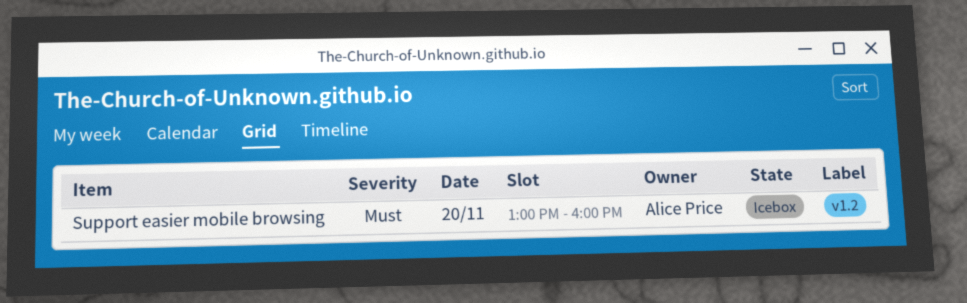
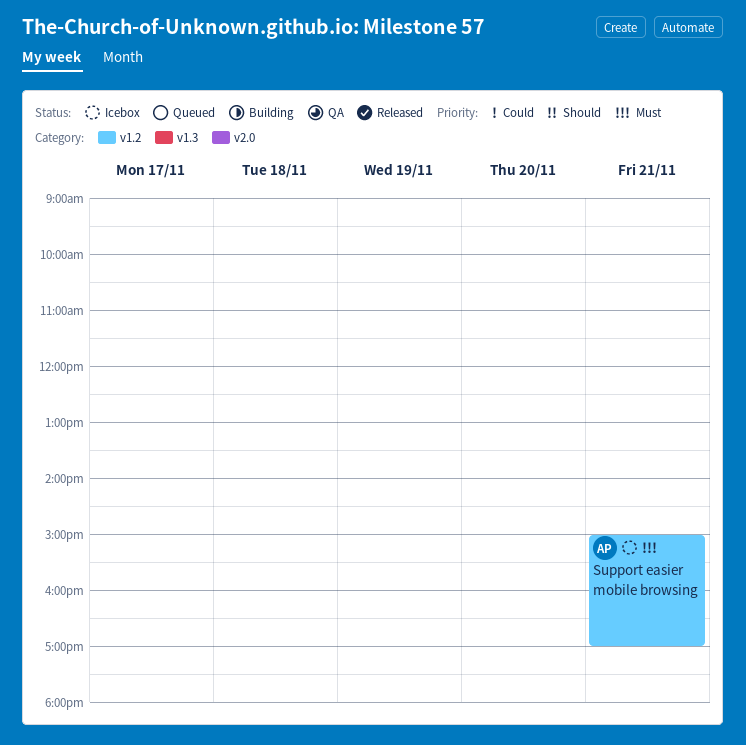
Support easier mobile browsing, day: Nov 20 -> Nov 21
Support easier mobile browsing, begins: 13:00 -> 15:00
Support easier mobile browsing, ends: 16:00 -> 17:00

